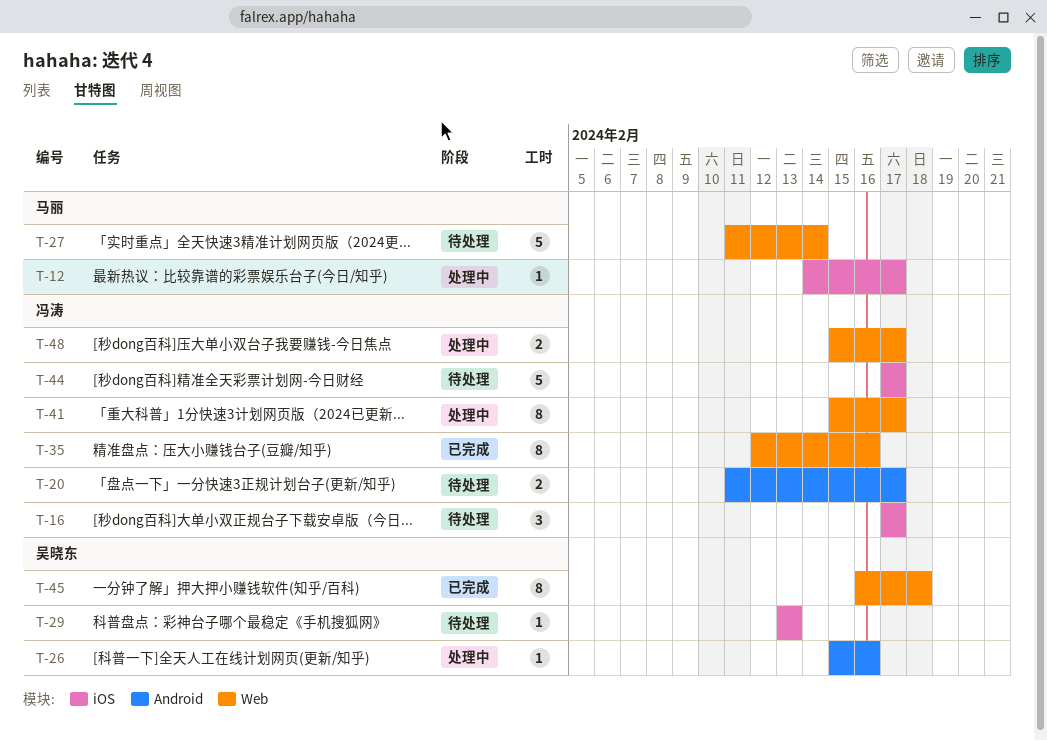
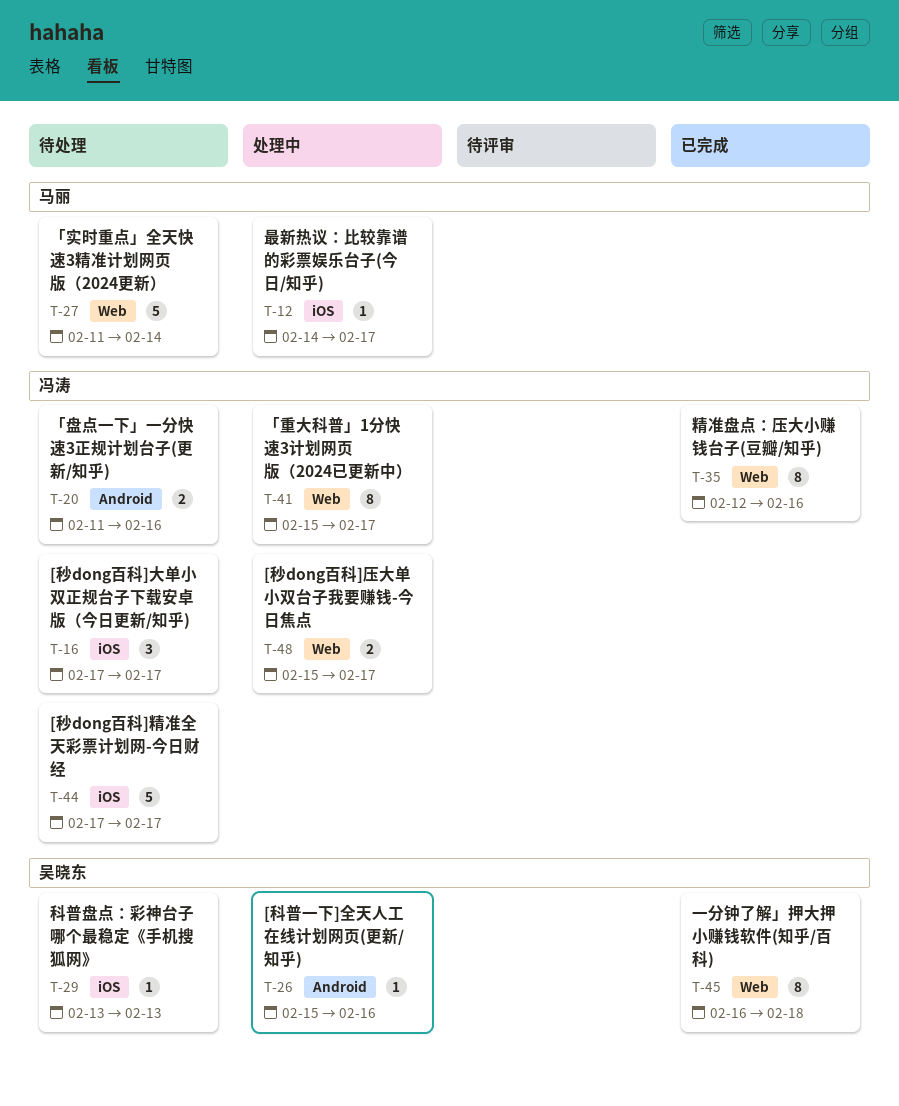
T-20, due: Feb 17 -> Feb 16

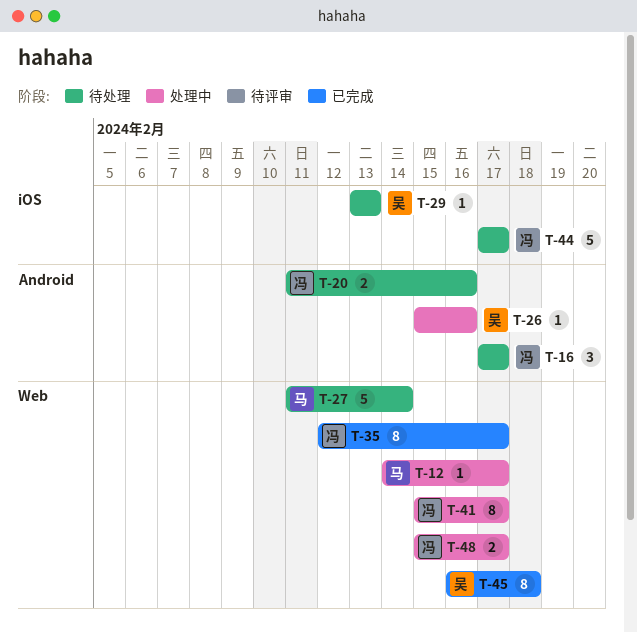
T-12, label: iOS -> Web
T-16, label: iOS -> Android
T-35, due: Feb 16 -> Feb 17

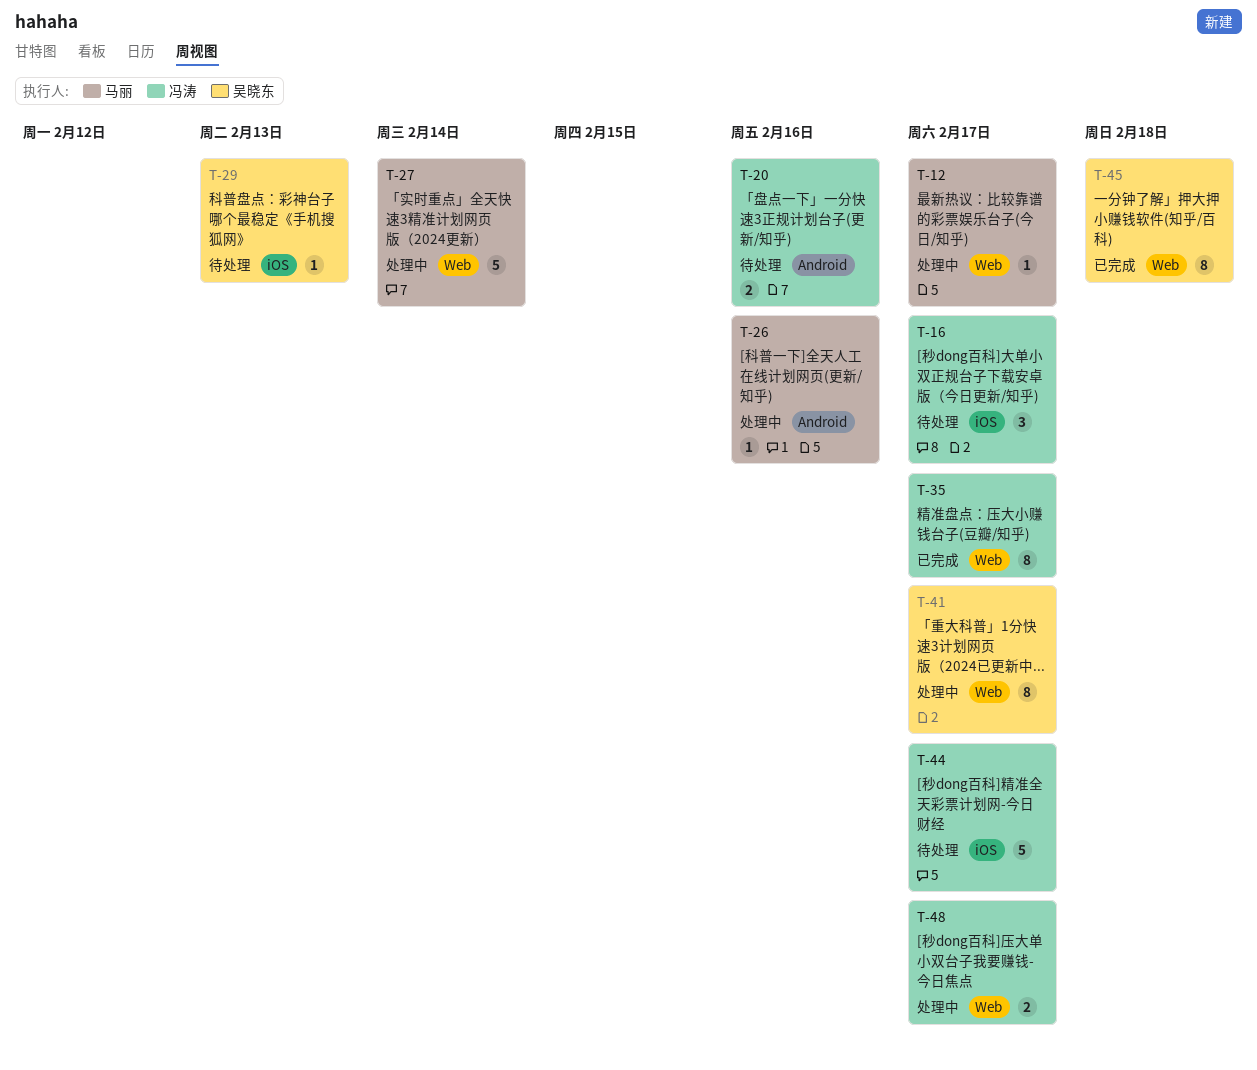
T-16, label: Android -> iOS
T-26, owner: 吴晓东 -> 马丽
T-27, status: 待处理 -> 处理中
T-41, owner: 冯涛 -> 吴晓东

